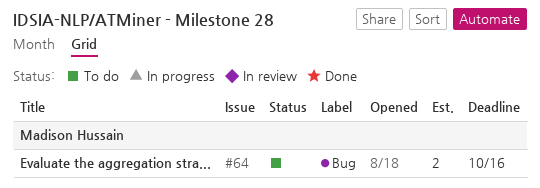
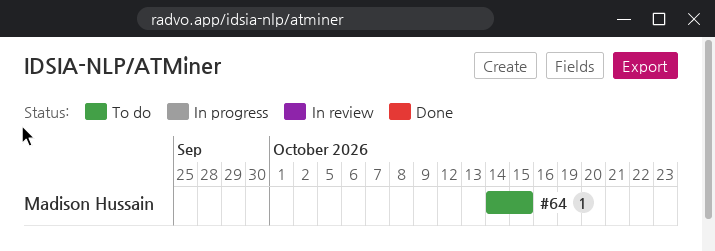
#64, estimate: 2 -> 1
#64, due: Oct 16 -> Oct 15

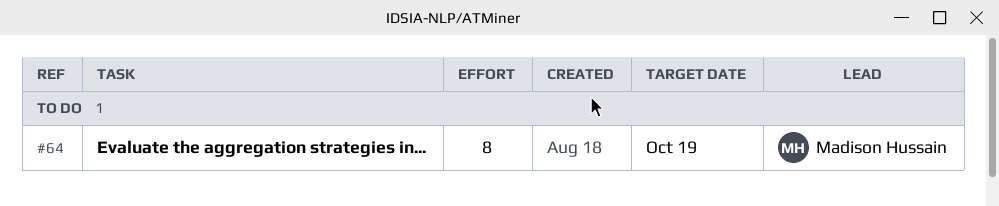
#64, estimate: 1 -> 8
#64, due: Oct 15 -> Oct 19

